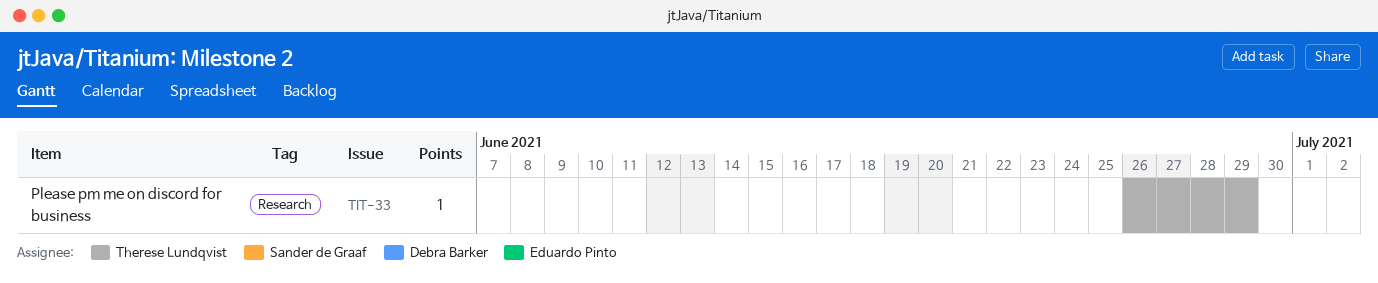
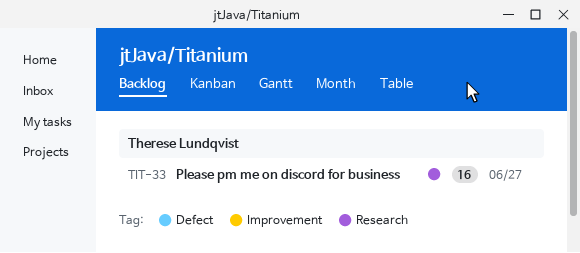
TIT-33, estimate: 1 -> 16
TIT-33, due: Jun 29 -> Jun 27

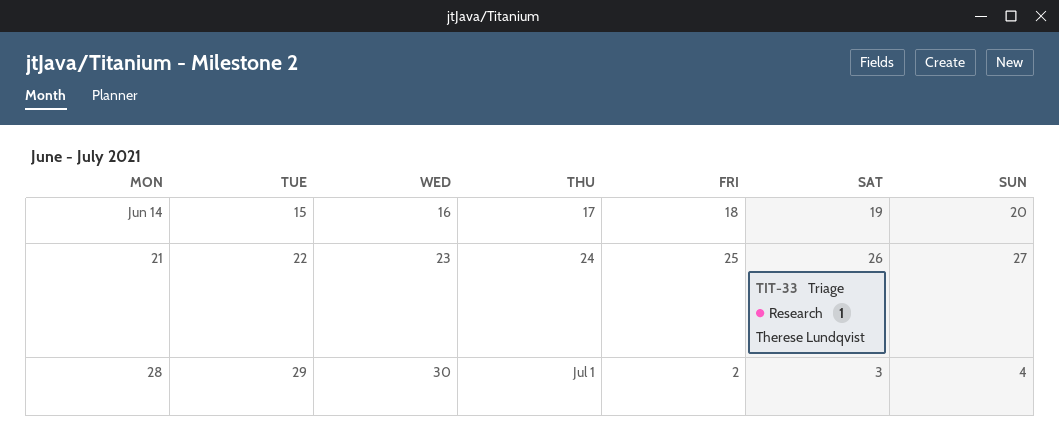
TIT-33, estimate: 16 -> 1
TIT-33, due: Jun 27 -> Jun 26

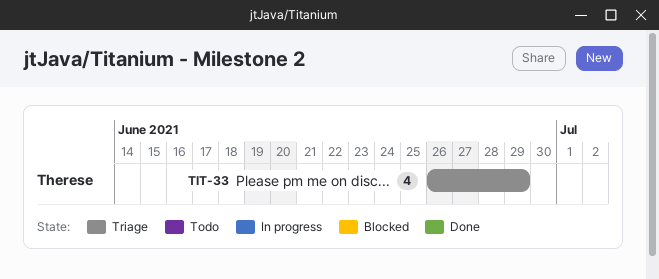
TIT-33, estimate: 1 -> 4
TIT-33, due: Jun 26 -> Jun 29

